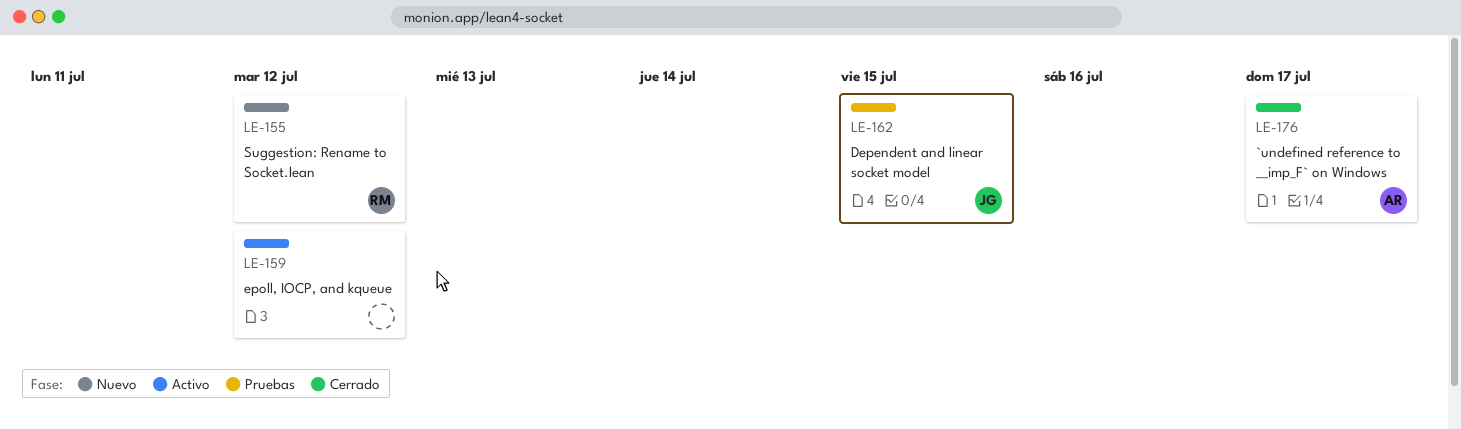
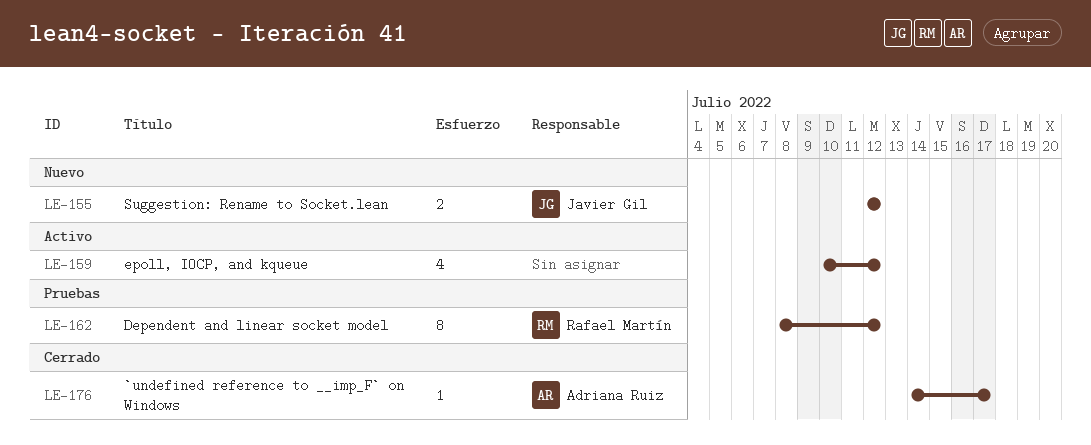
LE-155, owner: Rafael Martín -> Javier Gil
LE-162, owner: Javier Gil -> Rafael Martín
LE-162, due: Jul 15 -> Jul 12

